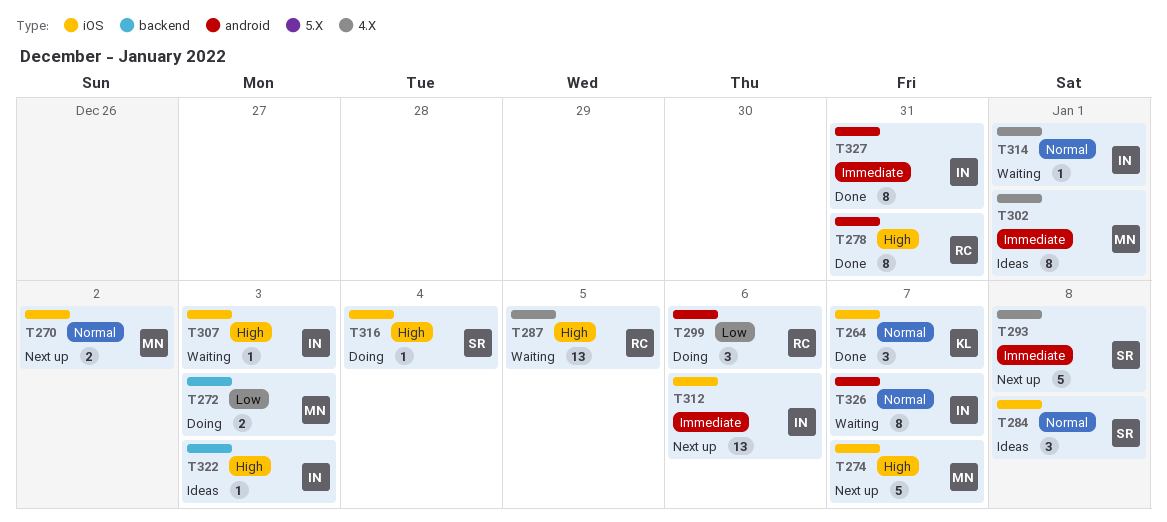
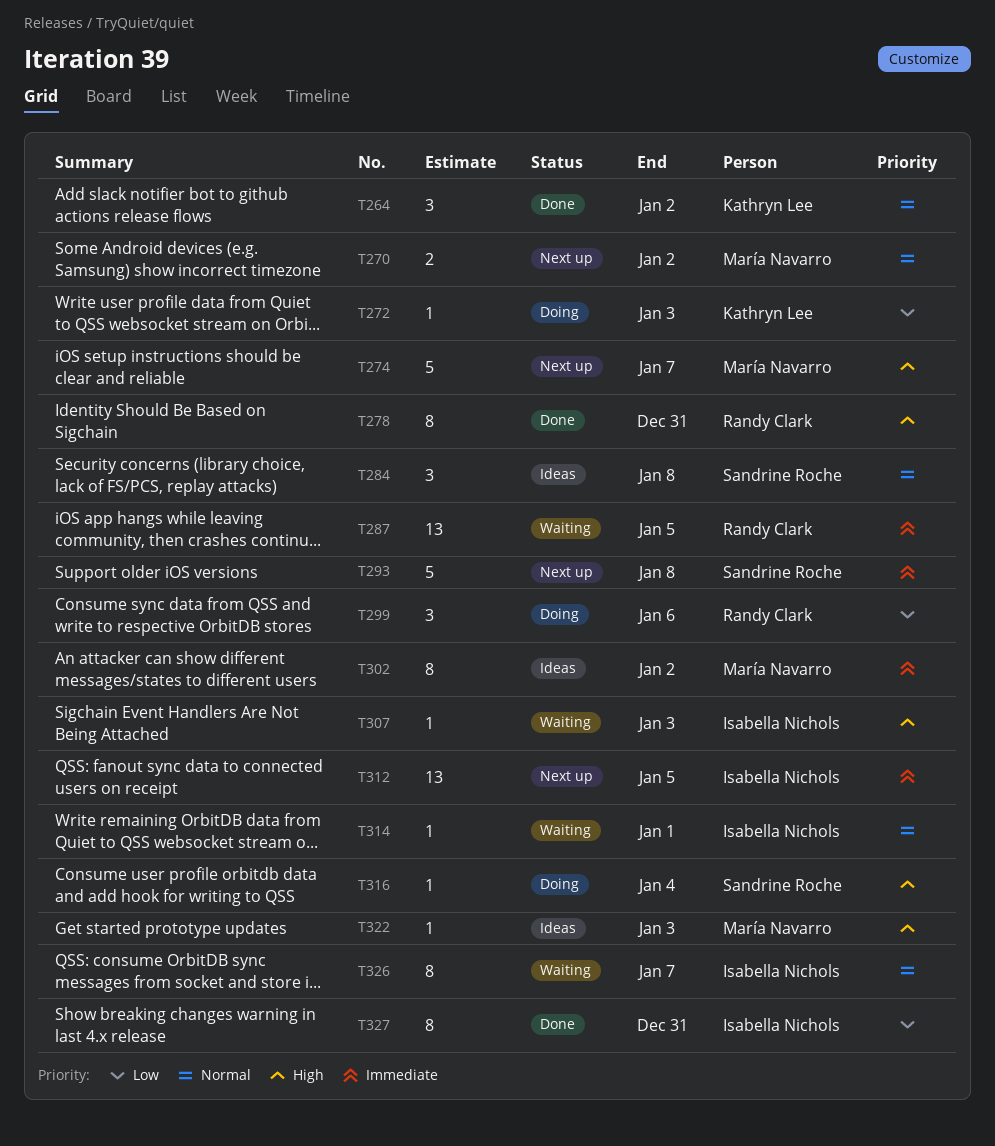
T264, due: Jan 7 -> Jan 2
T272, owner: María Navarro -> Kathryn Lee
T272, estimate: 2 -> 1
T287, priority: High -> Immediate
T302, due: Jan 1 -> Jan 2
T312, due: Jan 6 -> Jan 5
T322, owner: Isabella Nichols -> María Navarro
T327, priority: Immediate -> Low

